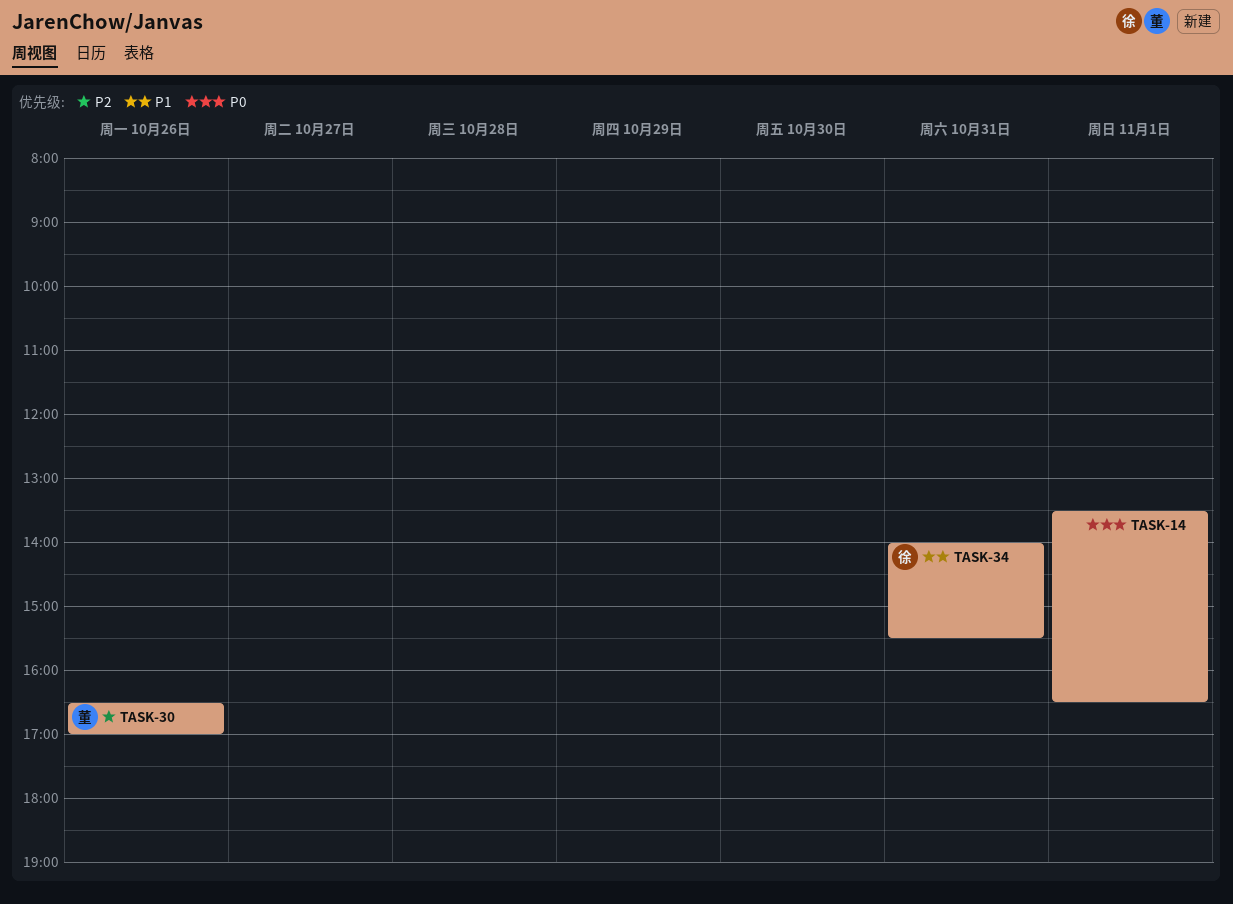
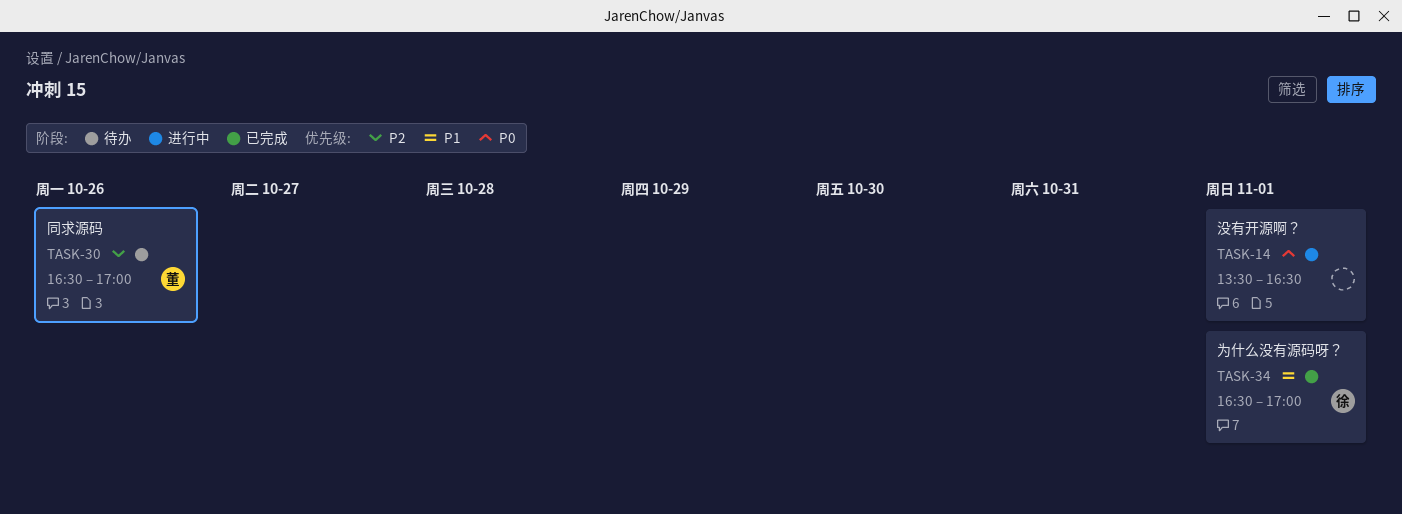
TASK-34, day: Oct 31 -> Nov 1
TASK-34, begins: 14:00 -> 16:30
TASK-34, ends: 15:30 -> 17:00

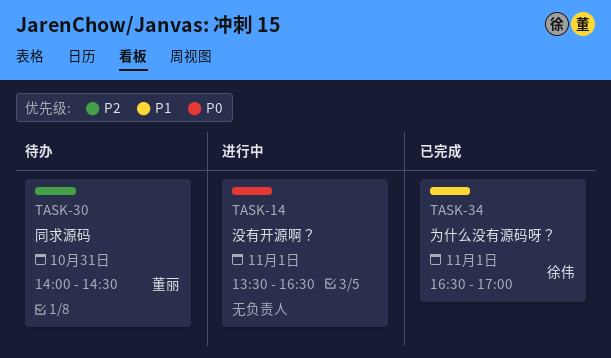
TASK-30, day: Oct 26 -> Oct 31
TASK-30, begins: 16:30 -> 14:00
TASK-30, ends: 17:00 -> 14:30

